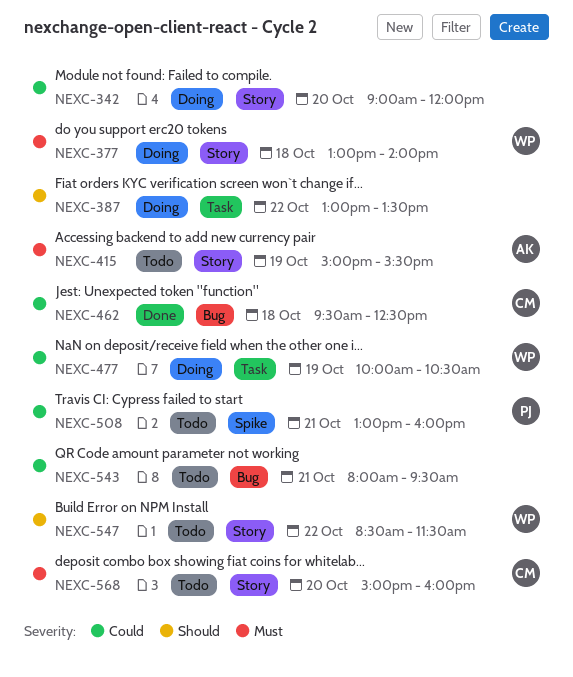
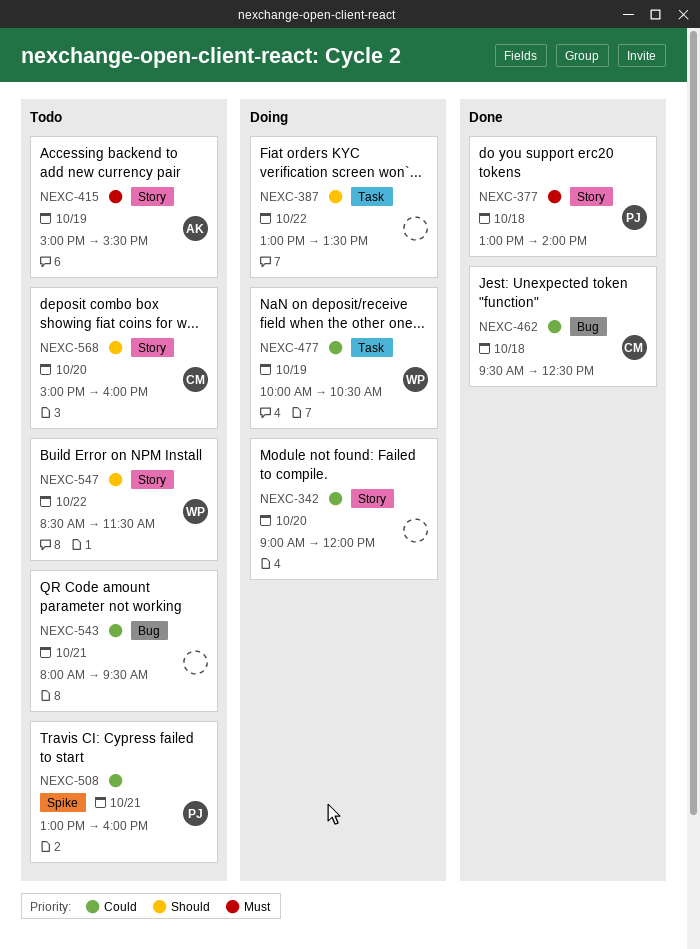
NEXC-377, status: Doing -> Done
NEXC-377, owner: WP -> PJ
NEXC-568, priority: Must -> Should

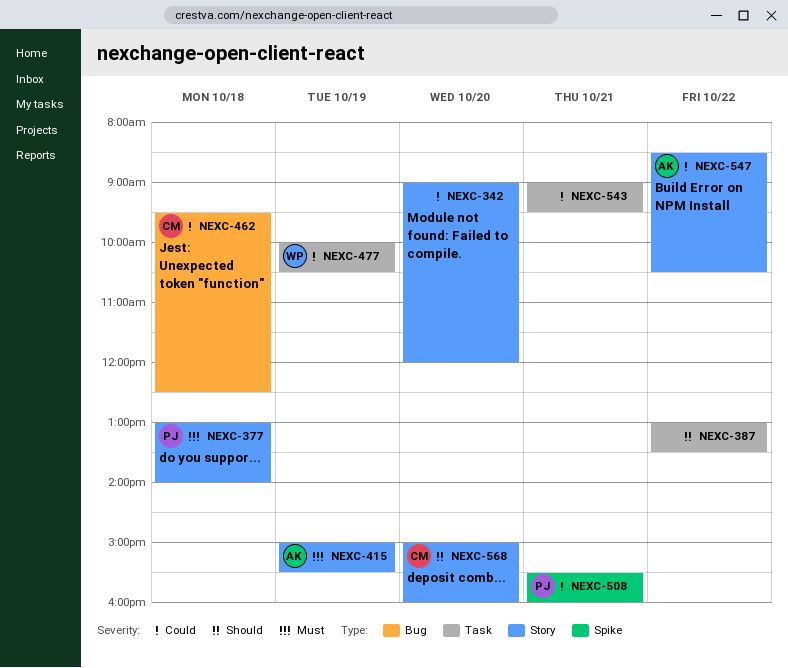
NEXC-508, begins: 13:00 -> 15:30
NEXC-543, label: Bug -> Task
NEXC-543, begins: 08:00 -> 09:00
NEXC-547, owner: WP -> AK
NEXC-547, priority: Should -> Could
NEXC-547, ends: 11:30 -> 10:30

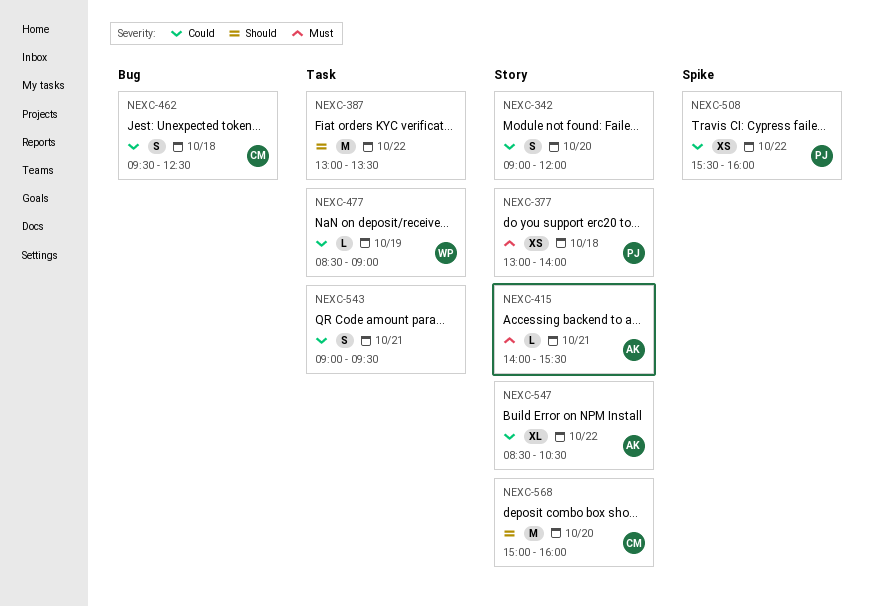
NEXC-415, day: Oct 19 -> Oct 21
NEXC-415, begins: 15:00 -> 14:00
NEXC-477, begins: 10:00 -> 08:30
NEXC-477, ends: 10:30 -> 09:00
NEXC-508, day: Oct 21 -> Oct 22

